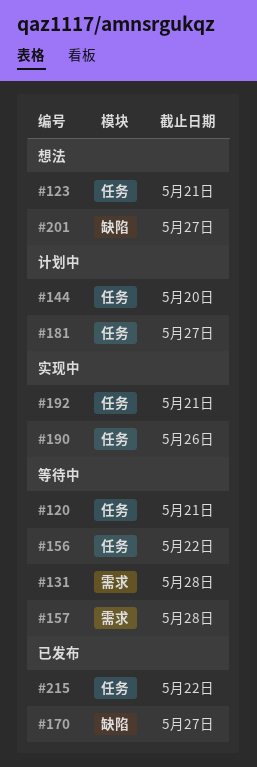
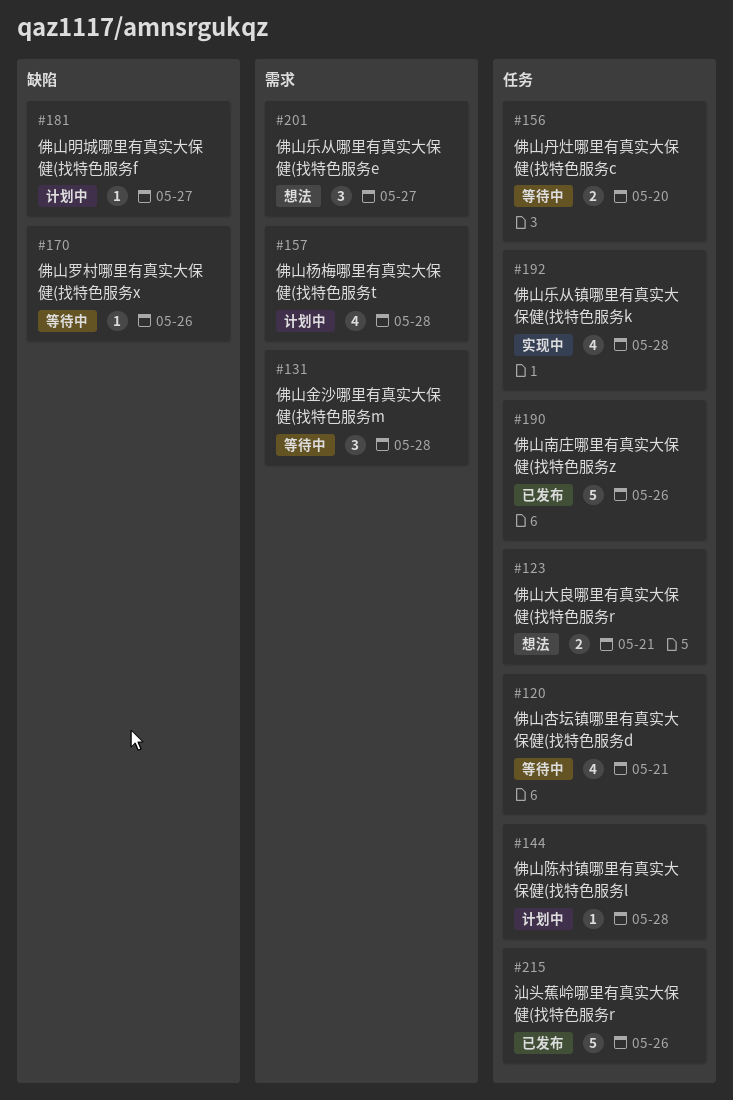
#144, due: May 20 -> May 28
#156, due: May 22 -> May 20
#157, status: 等待中 -> 计划中
#170, status: 已发布 -> 等待中
#170, due: May 27 -> May 26
#181, label: 任务 -> 缺陷
#190, status: 实现中 -> 已发布
#192, due: May 21 -> May 28
#201, label: 缺陷 -> 需求
#215, due: May 22 -> May 26

